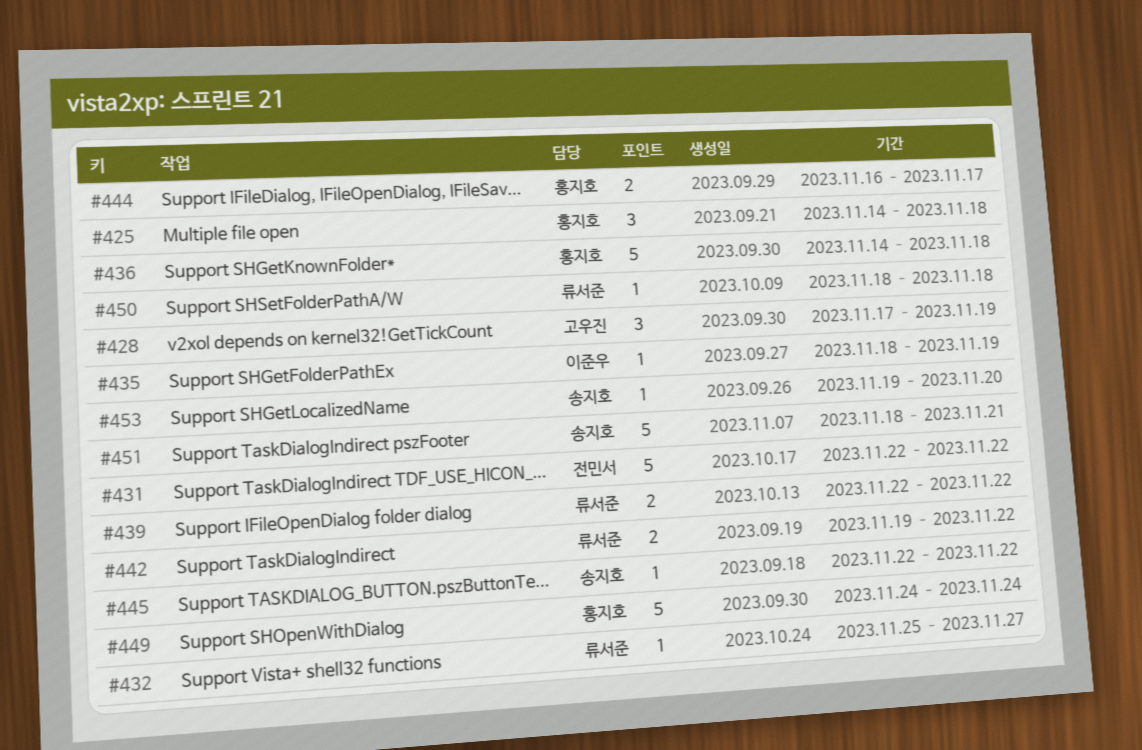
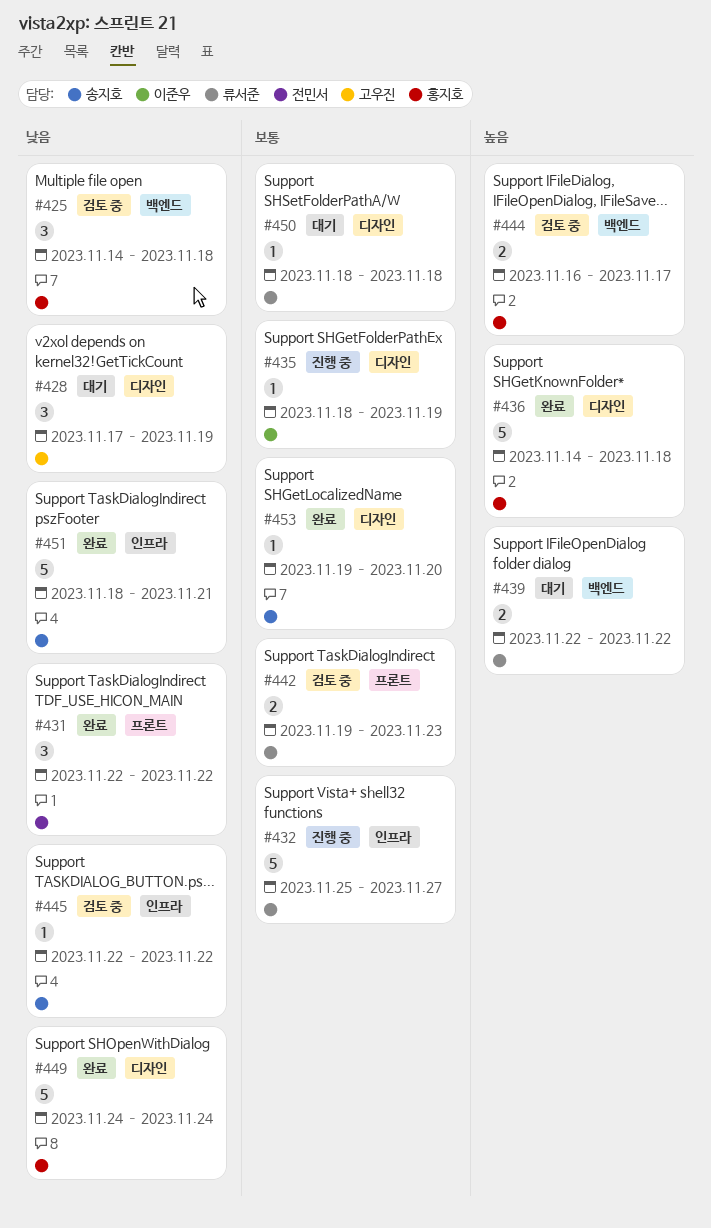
#431, estimate: 5 -> 3
#432, estimate: 1 -> 5
#442, due: Nov 22 -> Nov 23

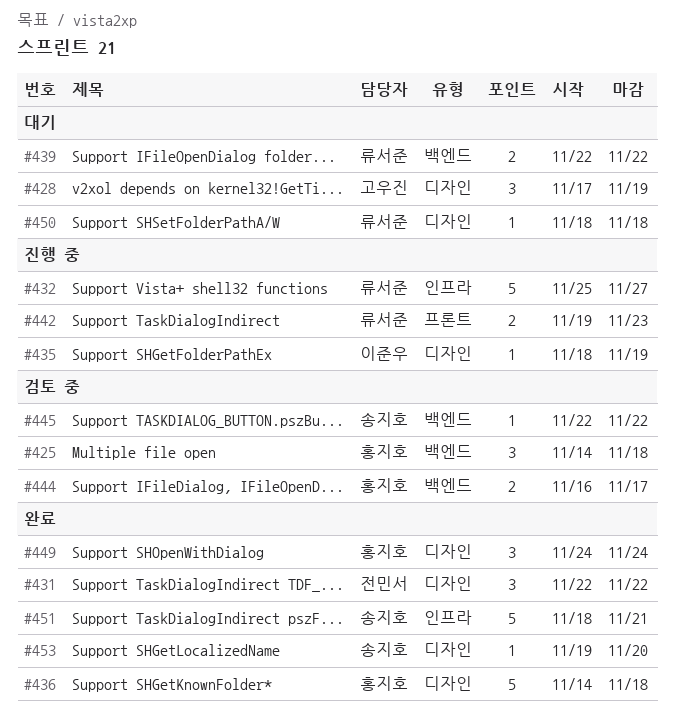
#431, label: 프론트 -> 디자인
#442, status: 검토 중 -> 진행 중
#445, label: 인프라 -> 백엔드
#449, estimate: 5 -> 3

